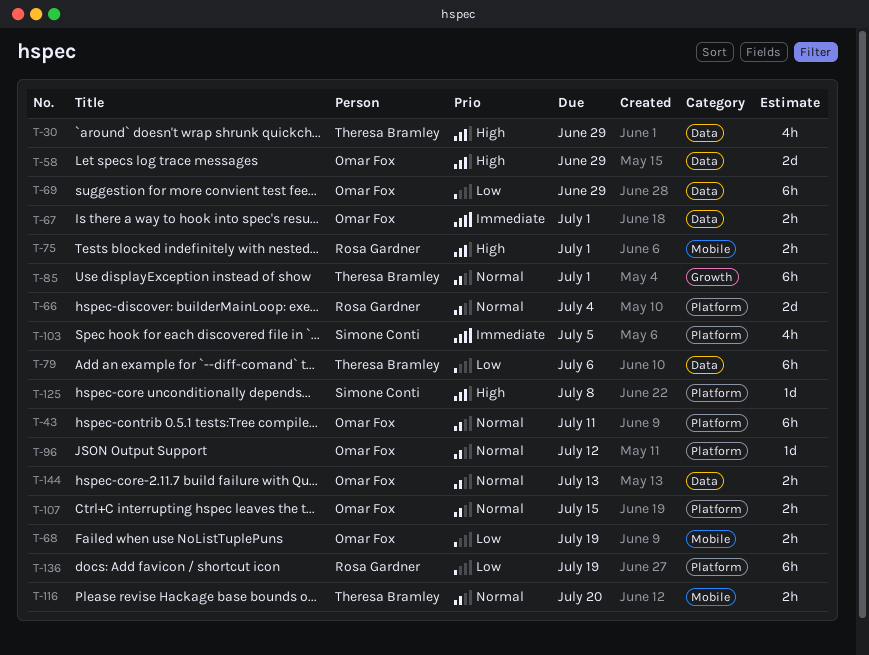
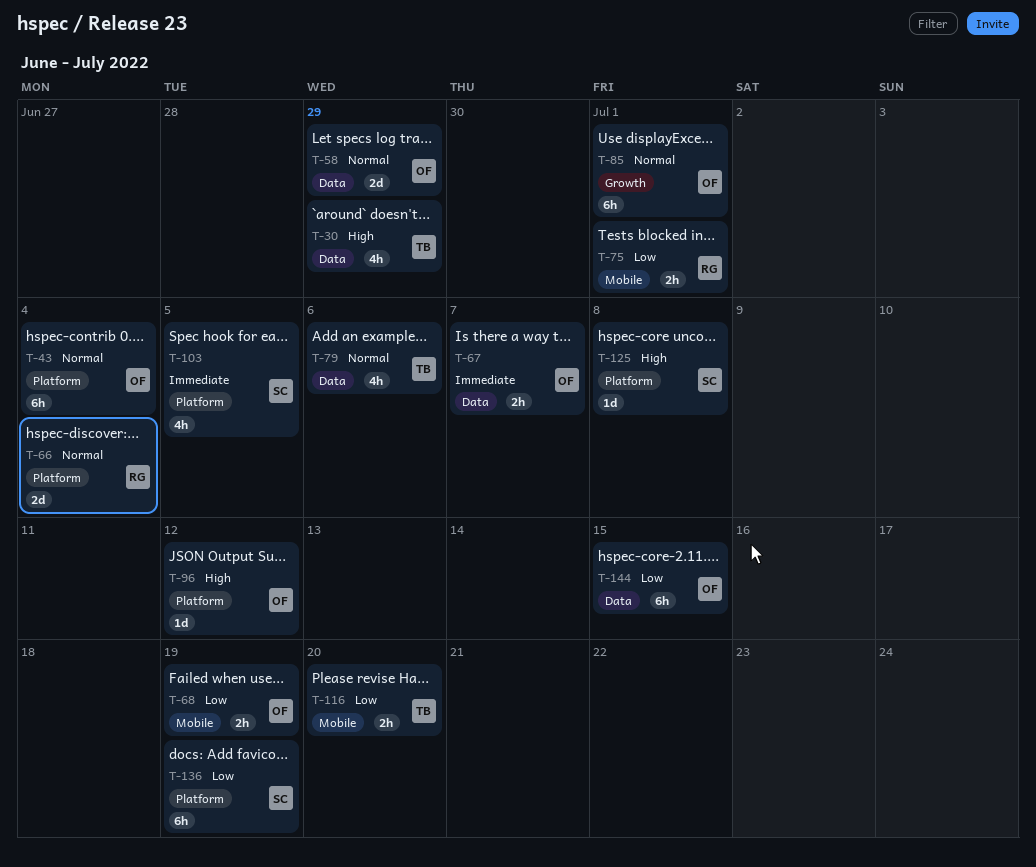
T-43, due: Jul 11 -> Jul 4
T-58, priority: High -> Normal
T-67, due: Jul 1 -> Jul 7
T-69: present -> none
T-75, priority: High -> Low
T-79, priority: Low -> Normal
T-79, estimate: 6h -> 4h
T-85, owner: Theresa Bramley -> Omar Fox
T-96, priority: Normal -> High
T-107: present -> none
T-116, priority: Normal -> Low
T-136, owner: Rosa Gardner -> Simone Conti
T-144, priority: Normal -> Low
T-144, estimate: 2h -> 6h
T-144, due: Jul 13 -> Jul 15

